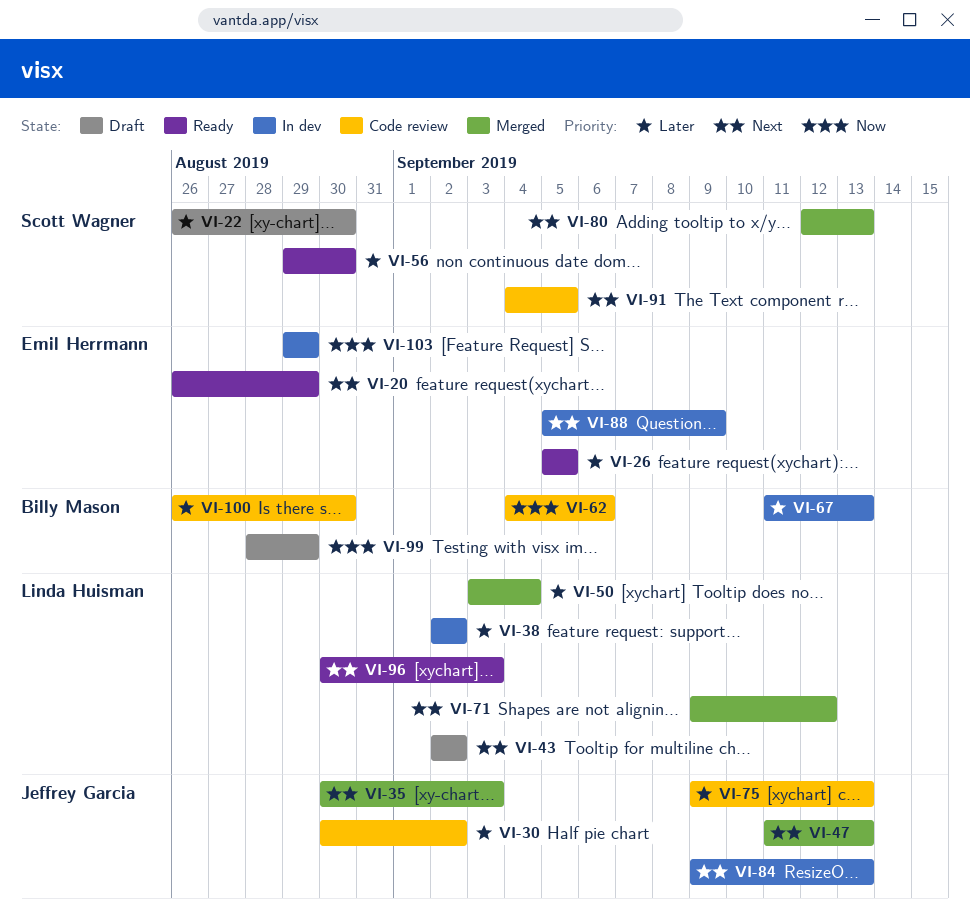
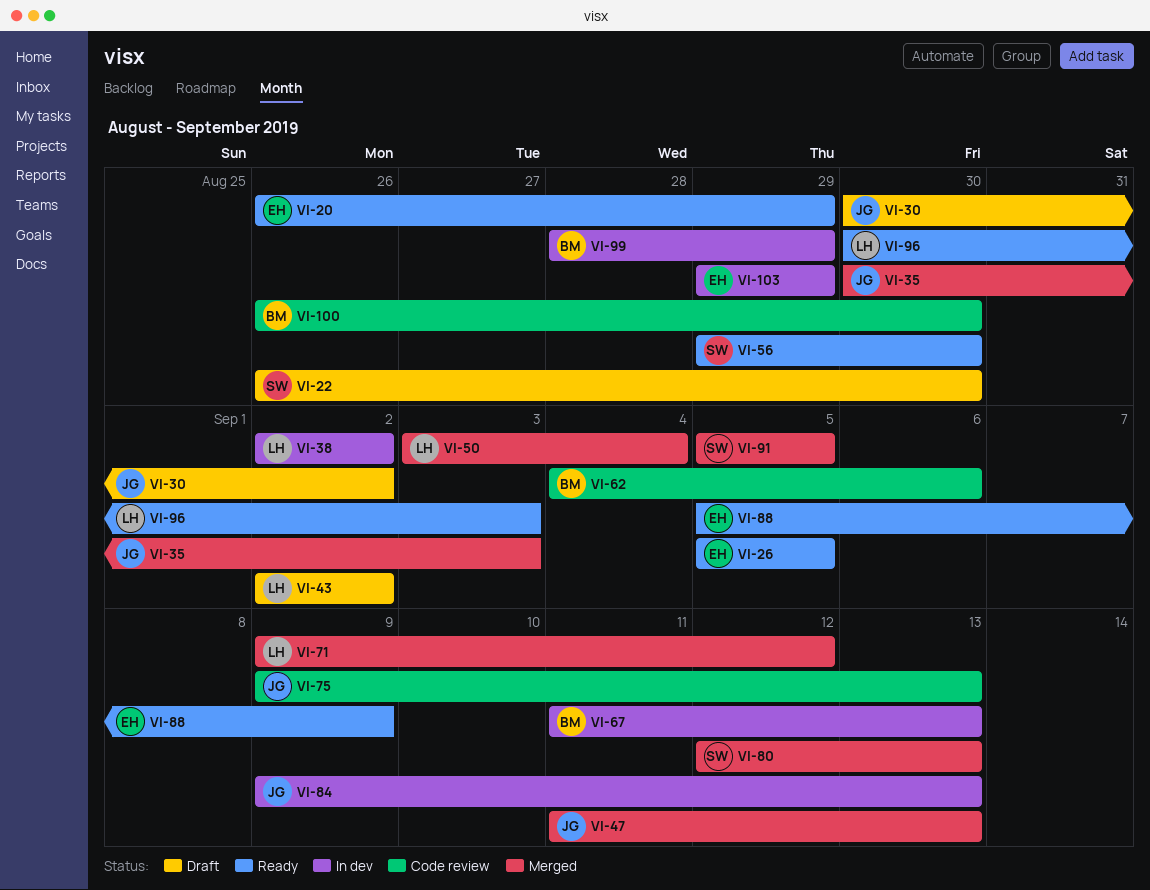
VI-30, status: Code review -> Draft
VI-88, status: In dev -> Ready
VI-91, status: Code review -> Merged
VI-91, start: Sep 4 -> Sep 5
VI-99, status: Draft -> In dev

